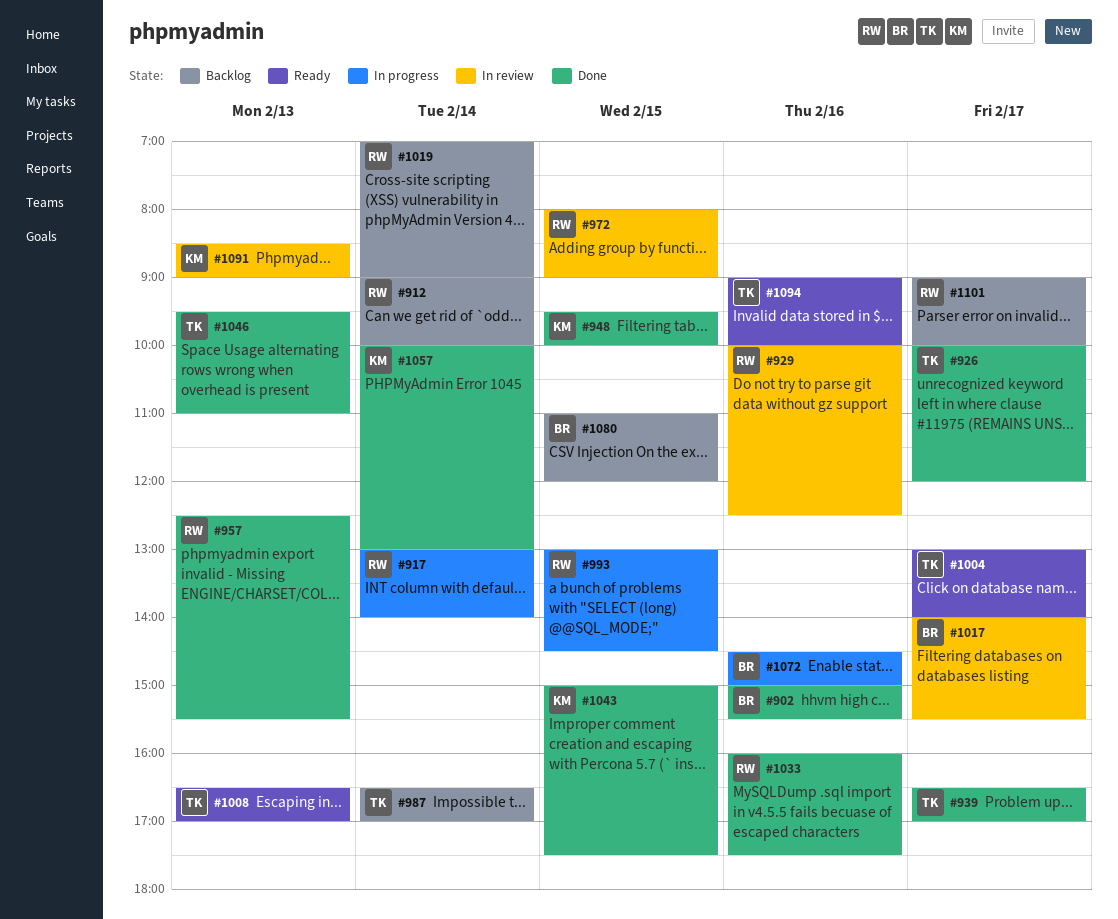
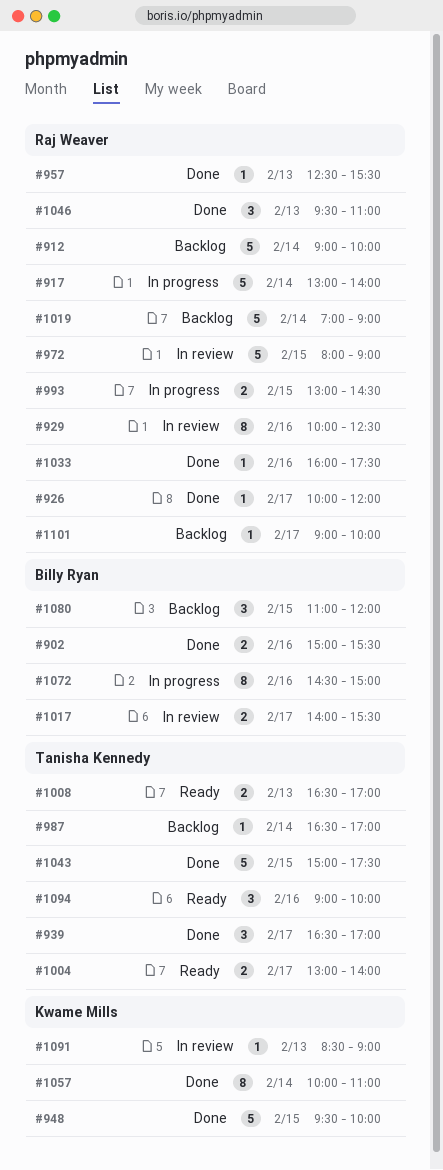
#926, owner: Tanisha Kennedy -> Raj Weaver
#1043, owner: Kwame Mills -> Tanisha Kennedy
#1046, owner: Tanisha Kennedy -> Raj Weaver
#1057, ends: 13:00 -> 11:00

